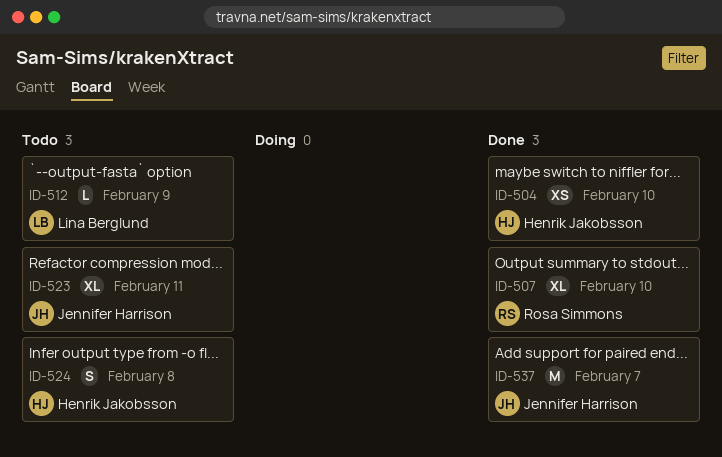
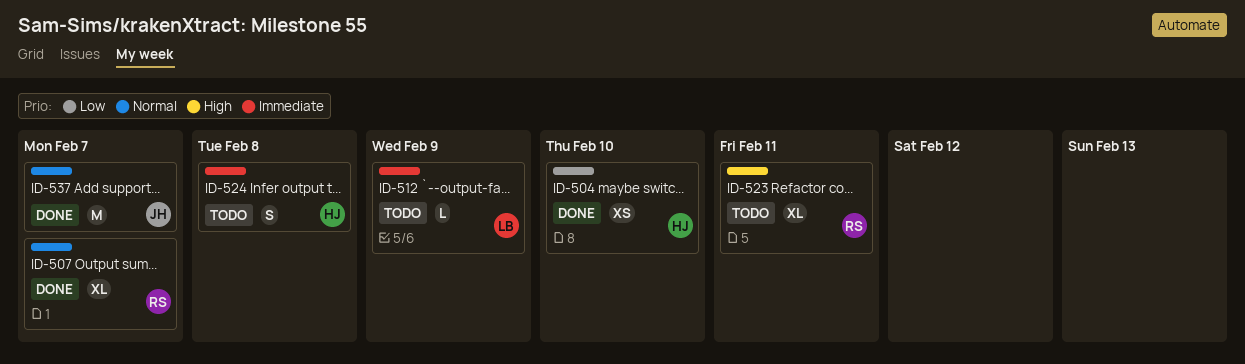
ID-507, due: Feb 10 -> Feb 7
ID-523, owner: Jennifer Harrison -> Rosa Simmons

